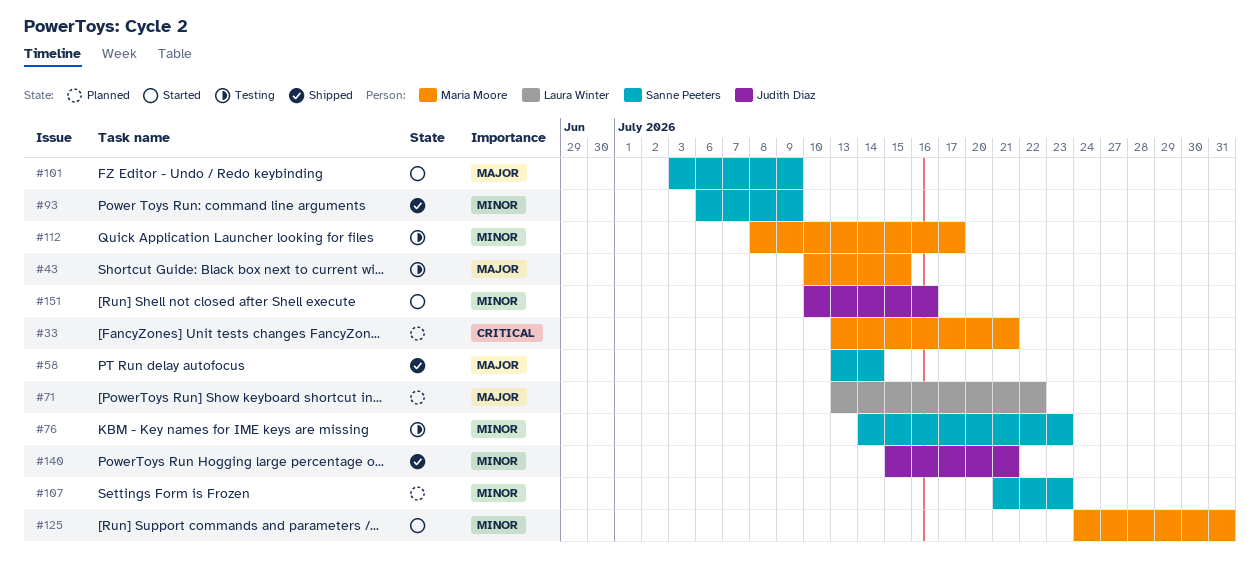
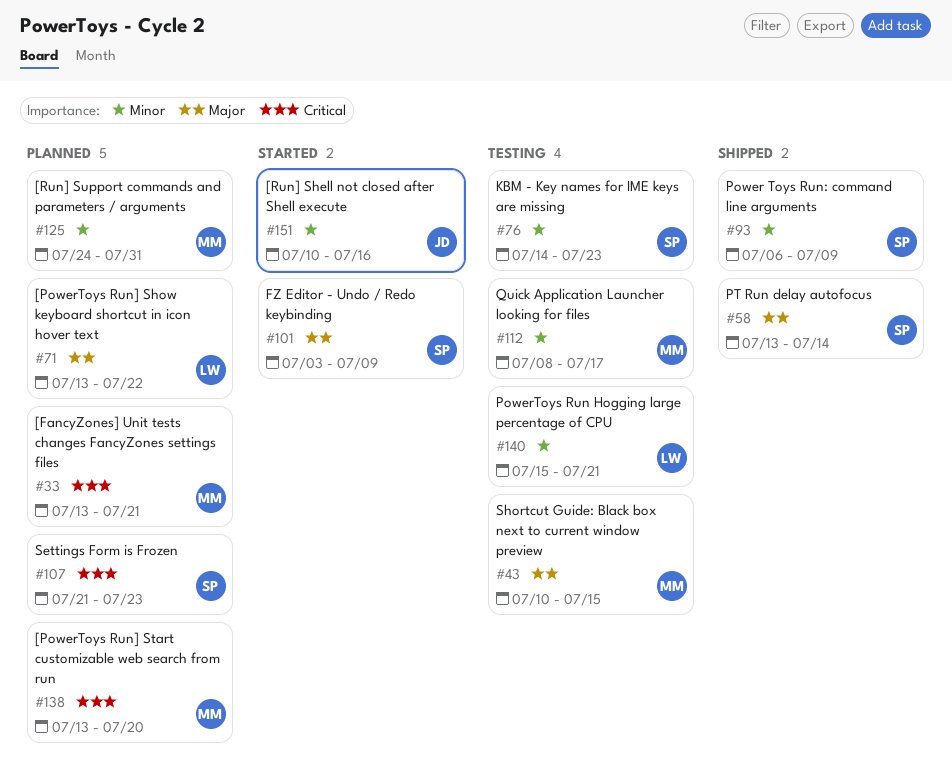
#107, priority: Minor -> Critical
#125, status: Started -> Planned
#138: none -> present
#140, status: Shipped -> Testing
#140, owner: Judith Diaz -> Laura Winter

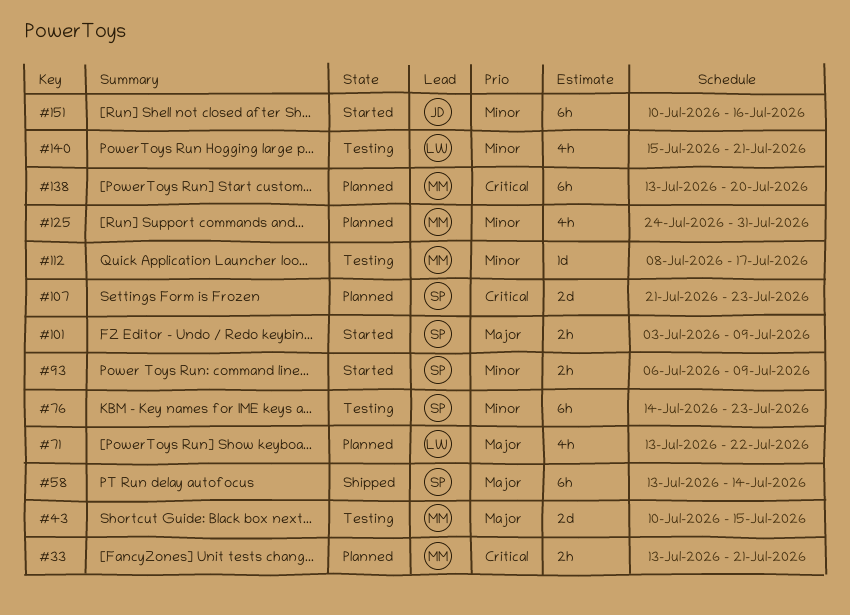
#93, status: Shipped -> Started

